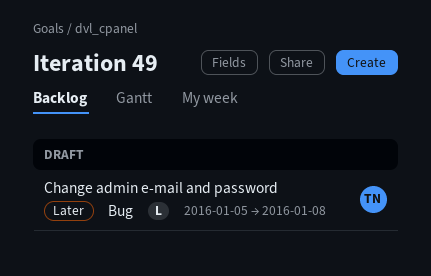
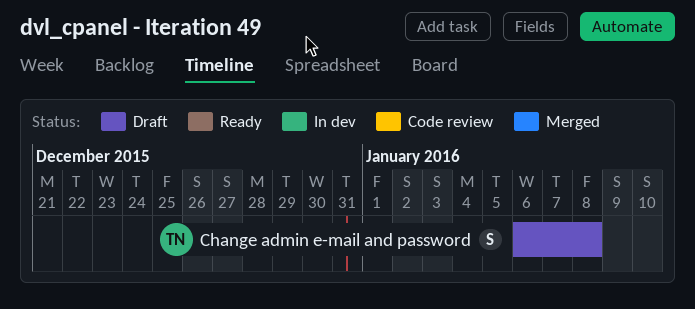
Change admin e-mail and password, estimate: L -> S
Change admin e-mail and password, start: Jan 5 -> Jan 6

